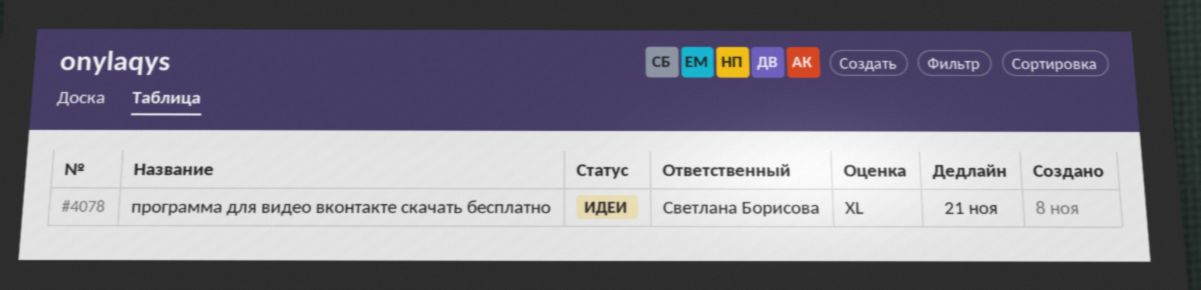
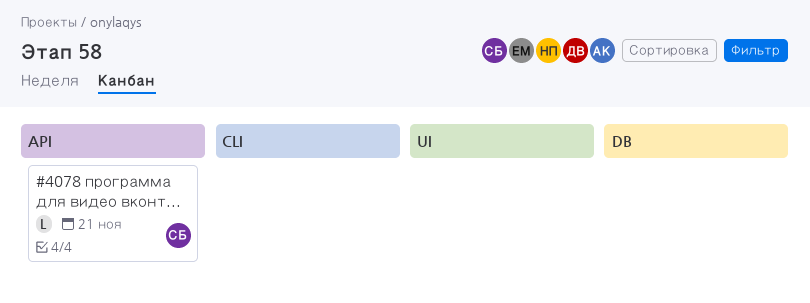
#4078, estimate: XL -> L

